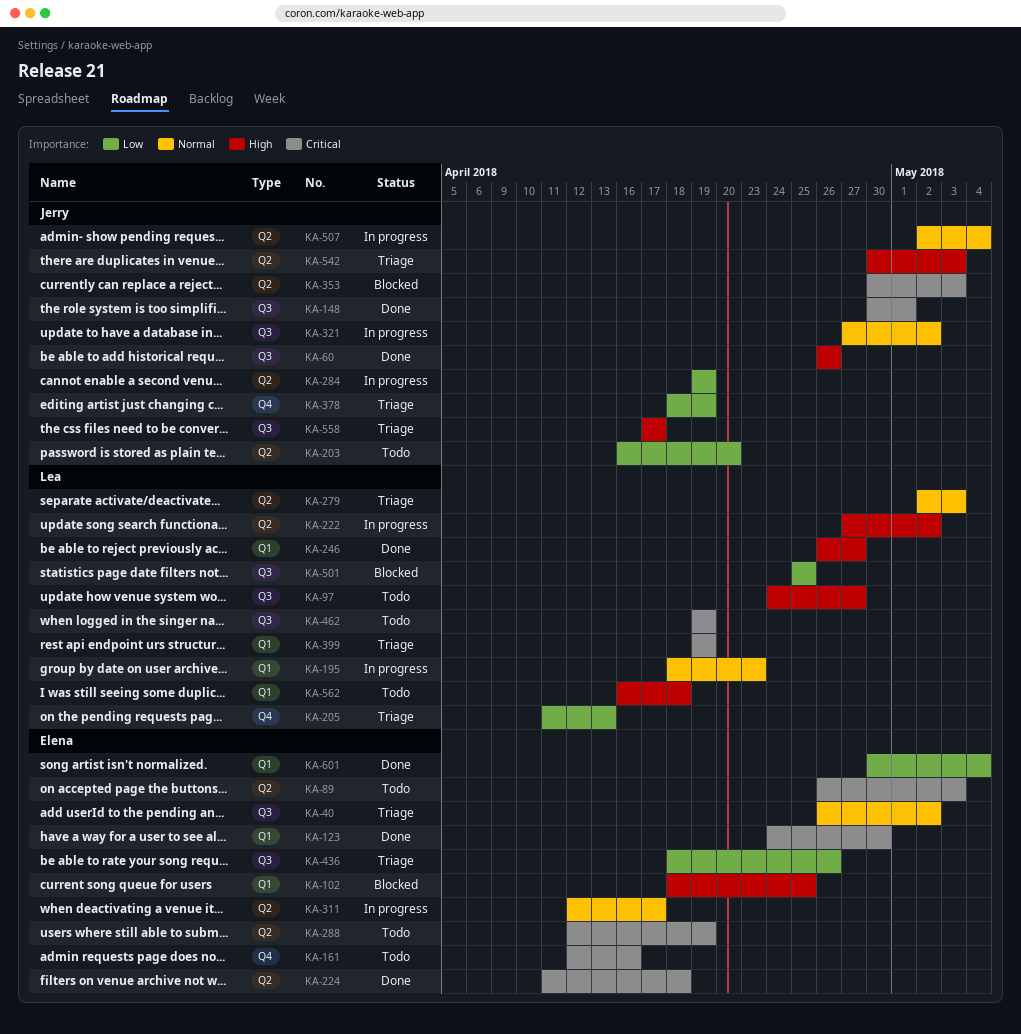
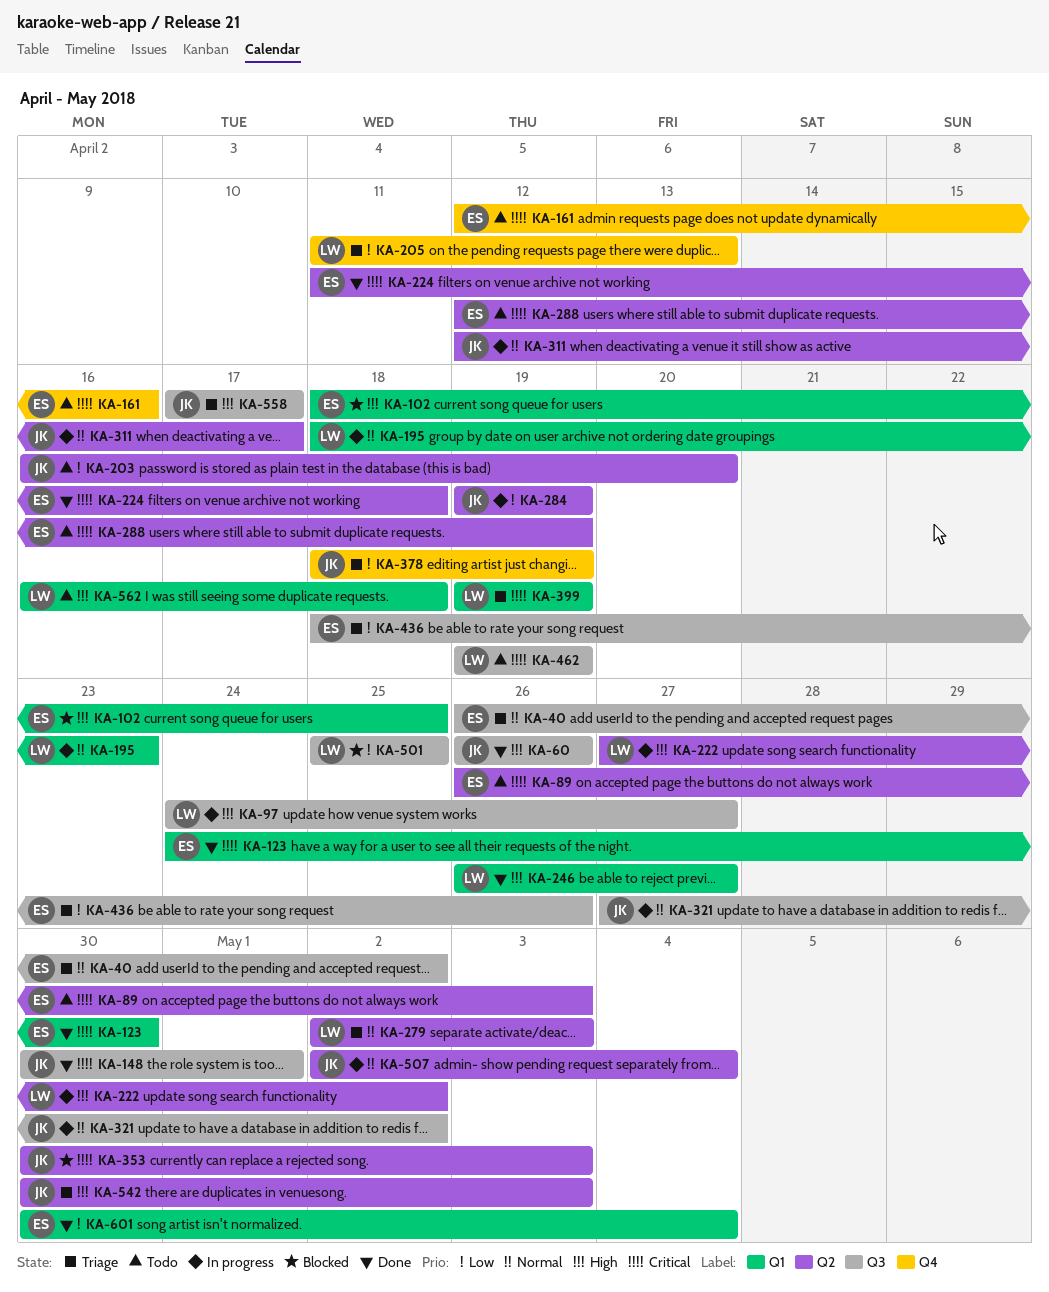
KA-97, status: Todo -> In progress
KA-311, owner: Elena -> Jerry

